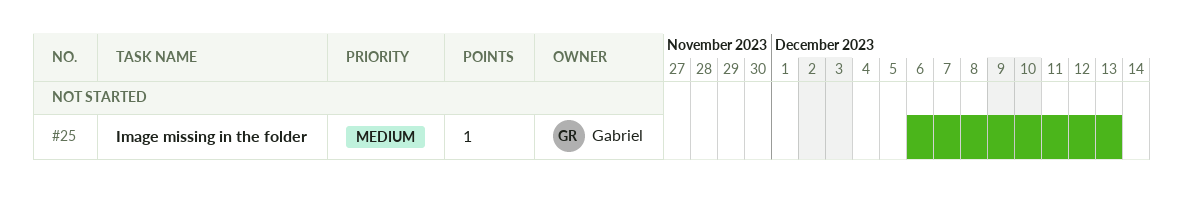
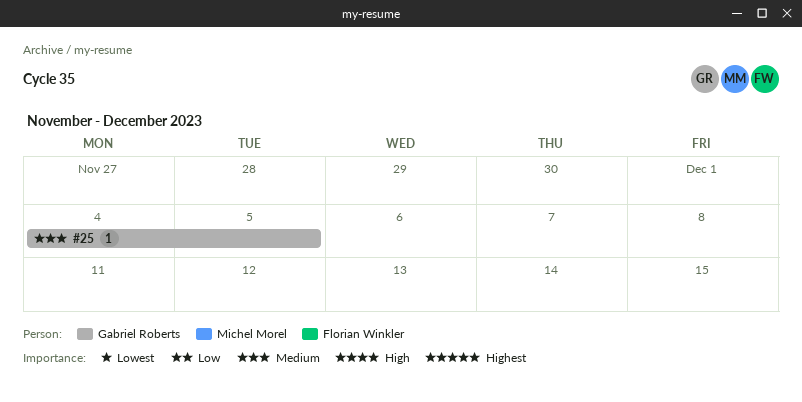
#25, start: Dec 6 -> Dec 4
#25, due: Dec 13 -> Dec 5

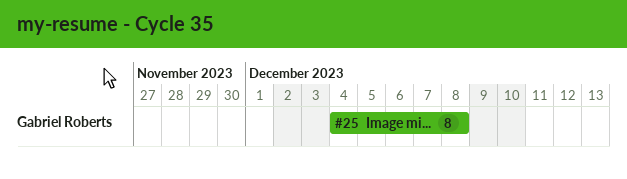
#25, estimate: 1 -> 8
#25, due: Dec 5 -> Dec 8

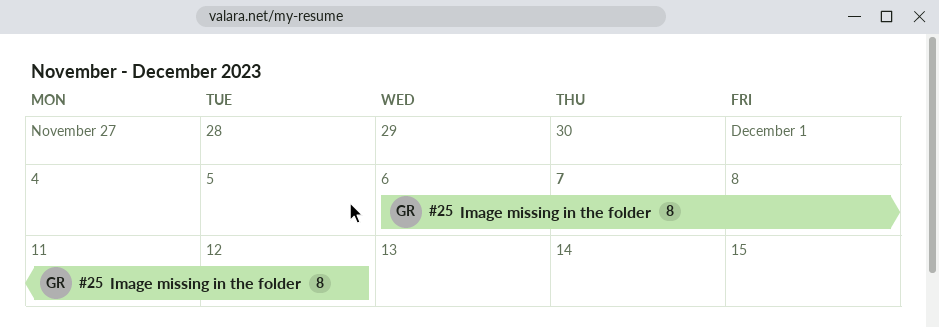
#25, start: Dec 4 -> Dec 6
#25, due: Dec 8 -> Dec 12

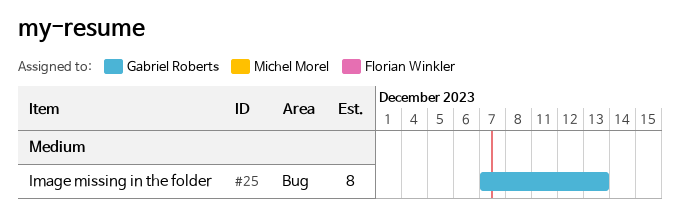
#25, start: Dec 6 -> Dec 7
#25, due: Dec 12 -> Dec 13

